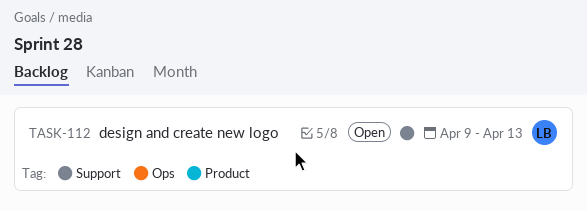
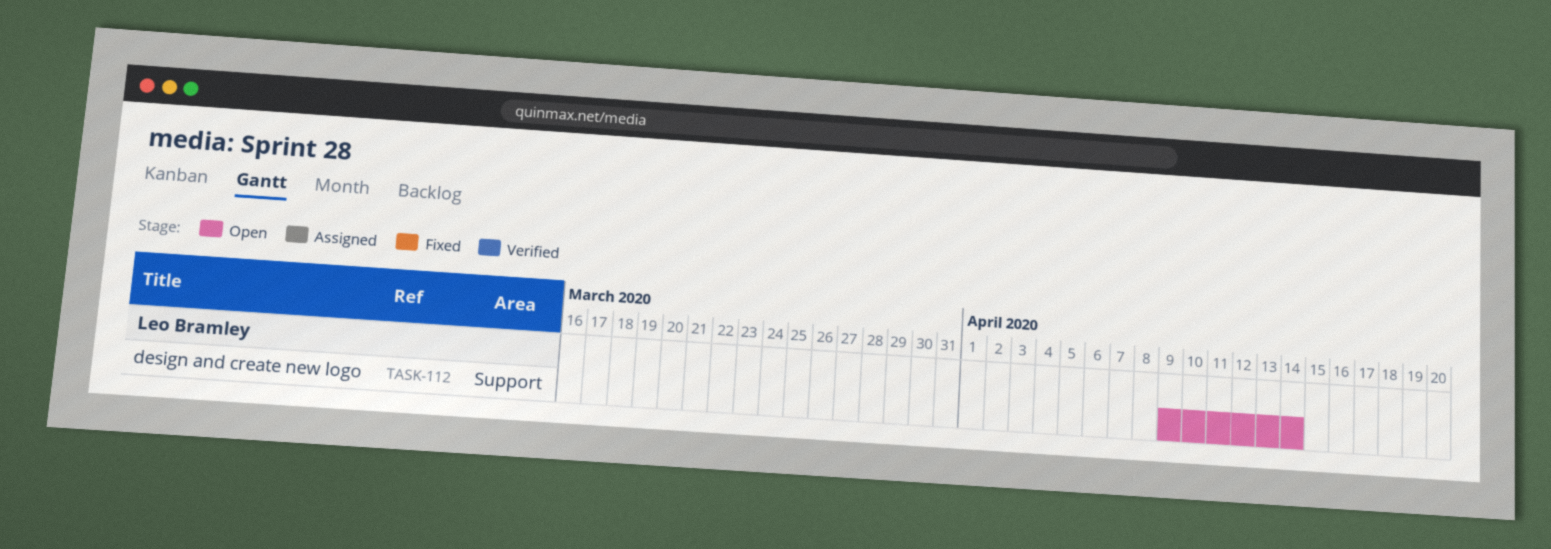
TASK-112, due: Apr 13 -> Apr 14

